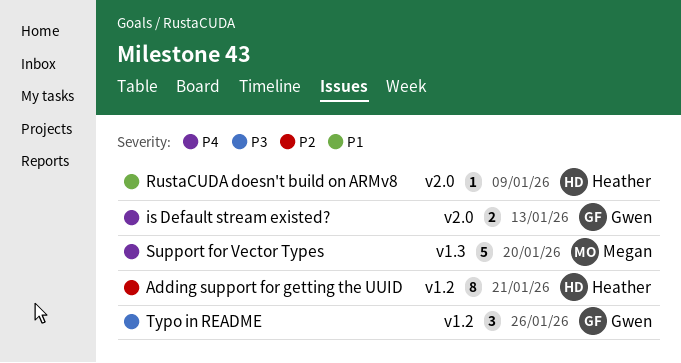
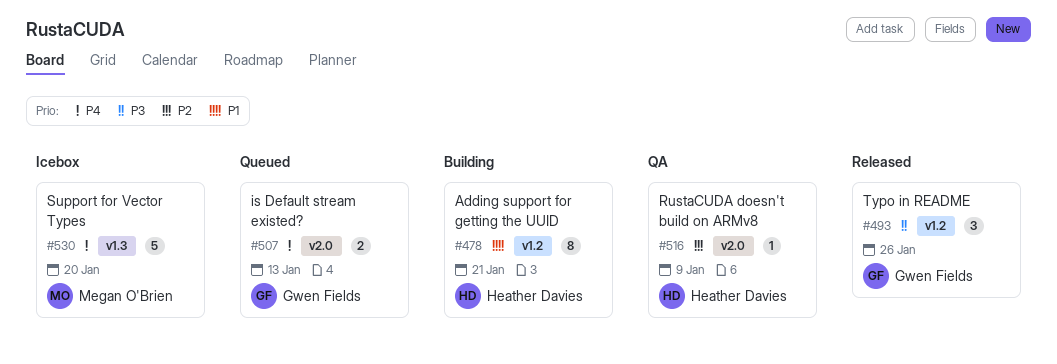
Adding support for getting the UUID, priority: P2 -> P1
RustaCUDA doesn't build on ARMv8, priority: P1 -> P2

